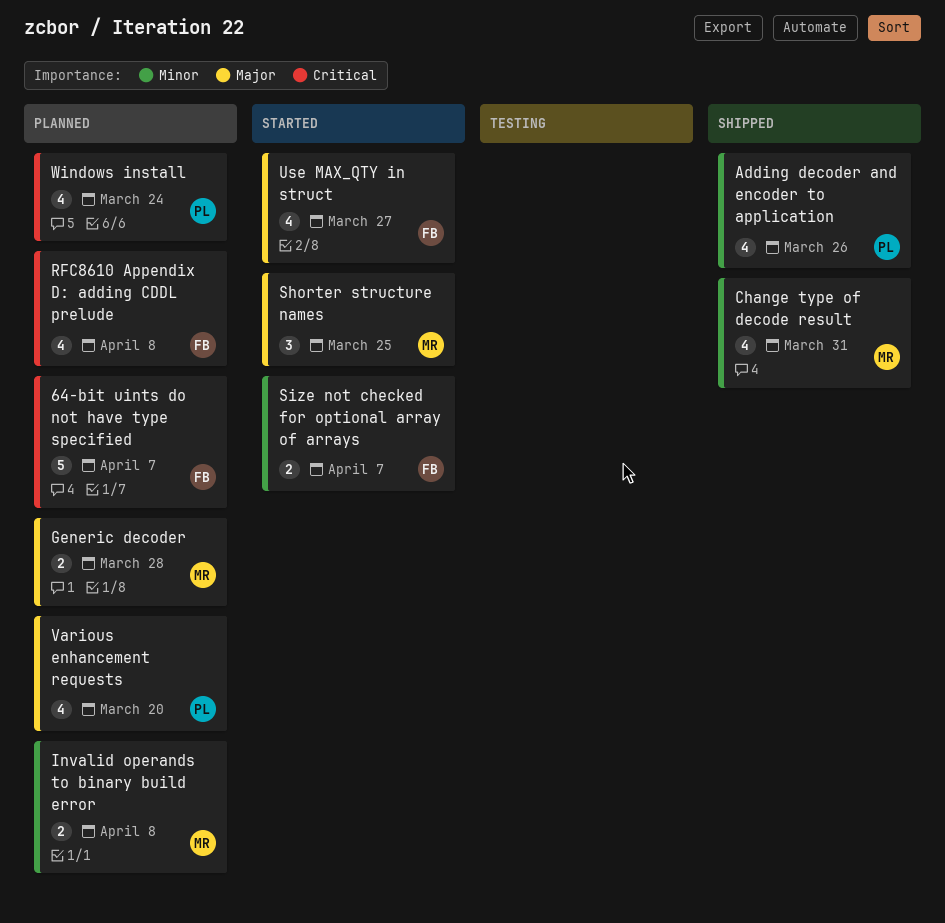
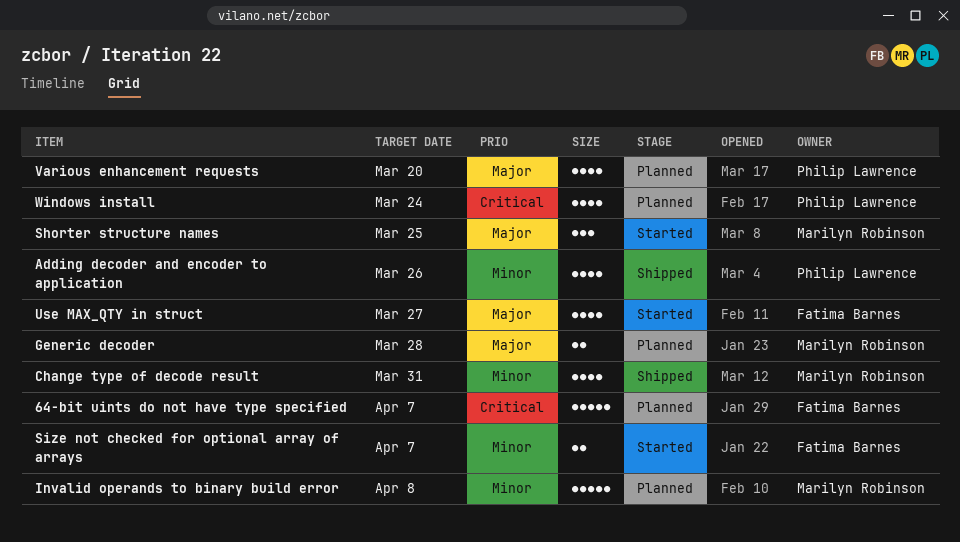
Invalid operands to binary build error, estimate: 2 -> 5
RFC8610 Appendix D: adding CDDL prelude: present -> none

